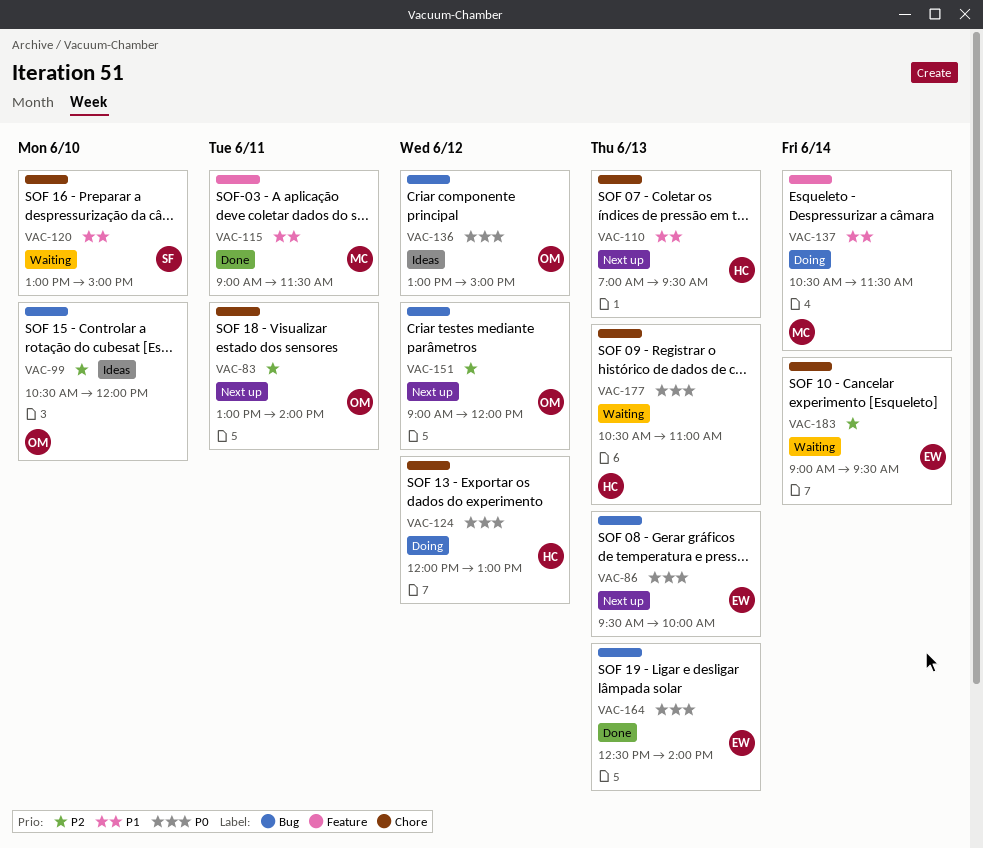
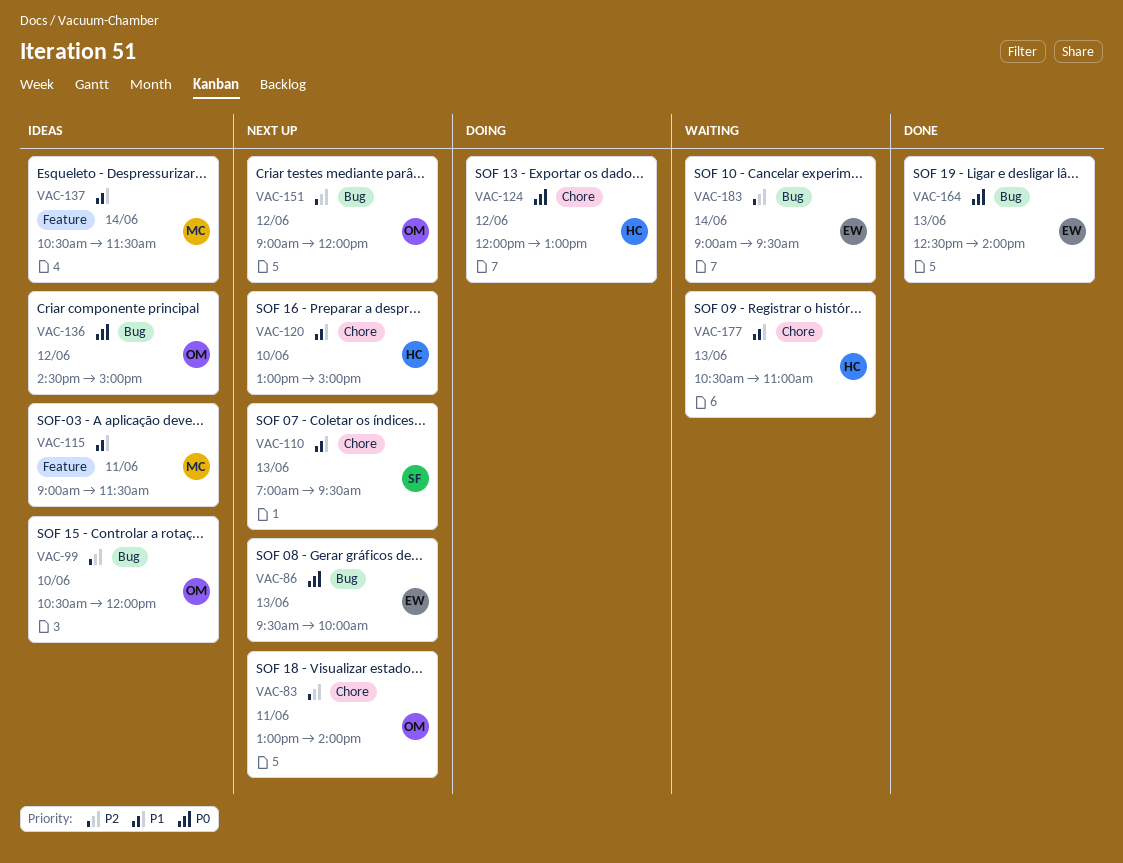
VAC-110, owner: HC -> SF
VAC-115, status: Done -> Ideas
VAC-120, status: Waiting -> Next up
VAC-120, owner: SF -> HC
VAC-136, begins: 13:00 -> 14:30
VAC-137, status: Doing -> Ideas
VAC-177, priority: P0 -> P1
VAC-183, label: Chore -> Bug

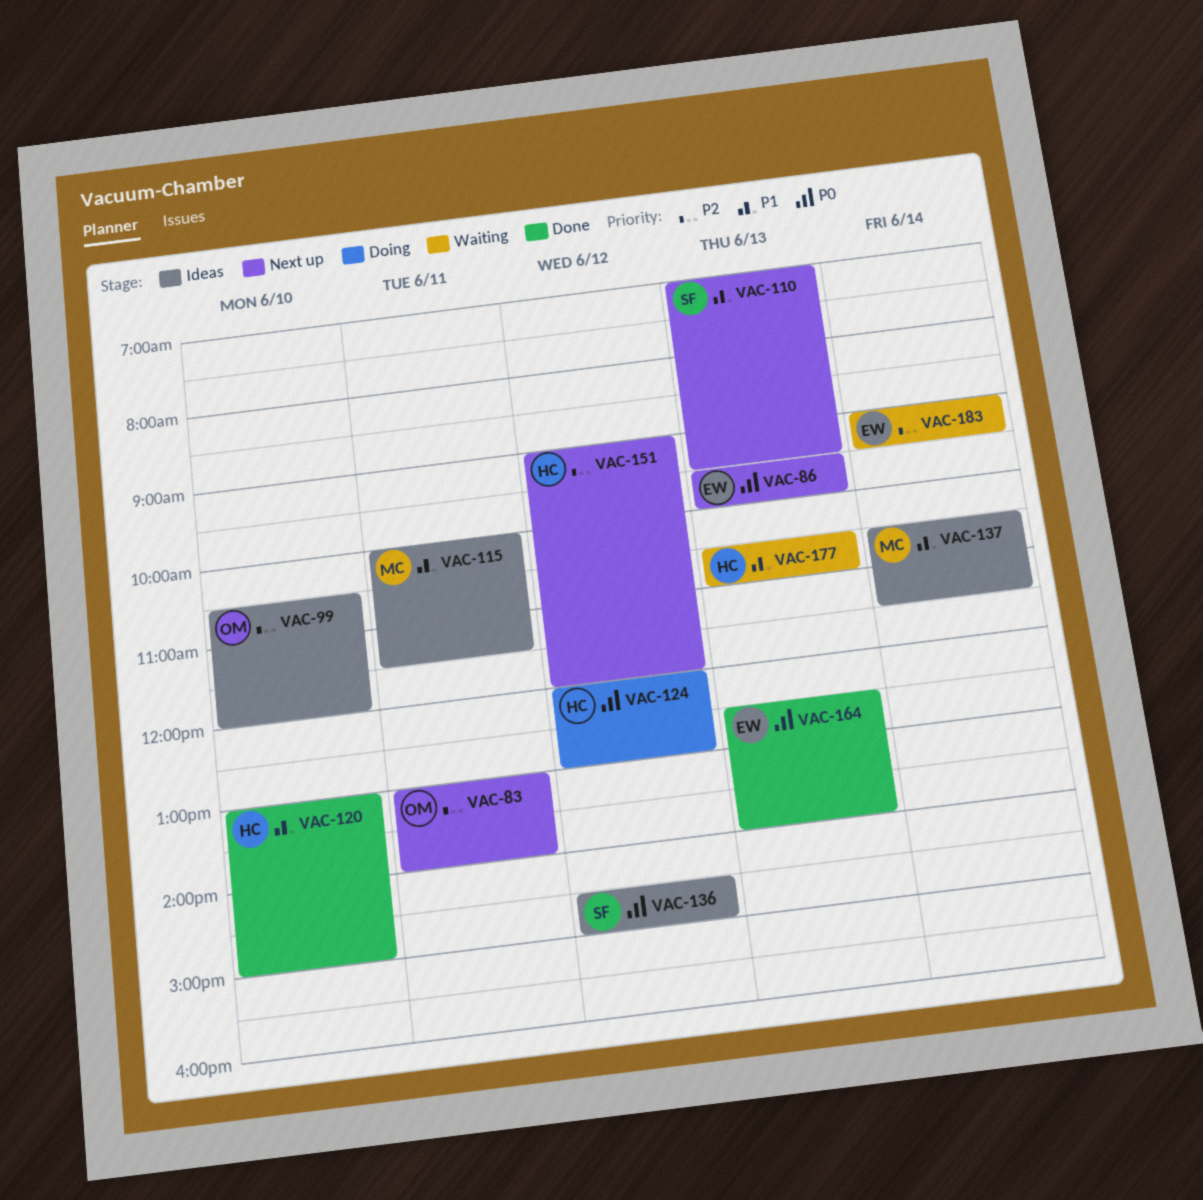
VAC-115, begins: 09:00 -> 10:00
VAC-120, status: Next up -> Done
VAC-136, owner: OM -> SF
VAC-151, owner: OM -> HC

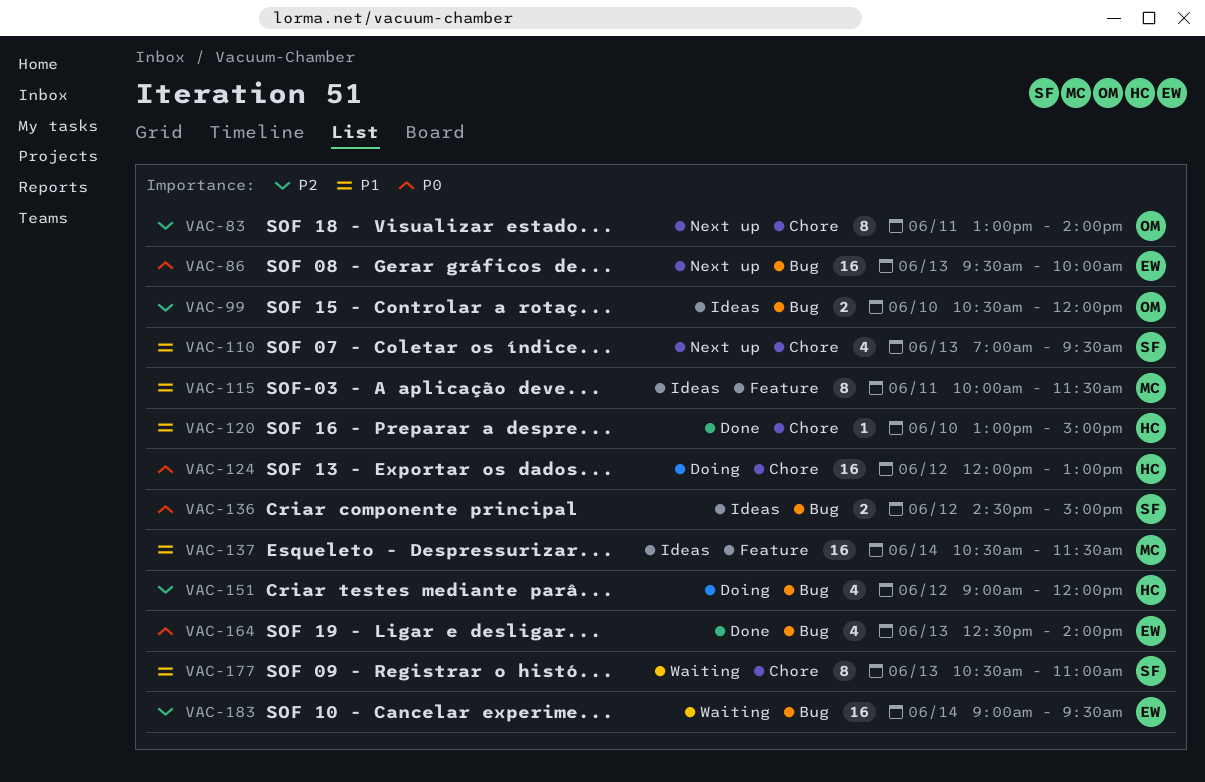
VAC-151, status: Next up -> Doing
VAC-177, owner: HC -> SF

